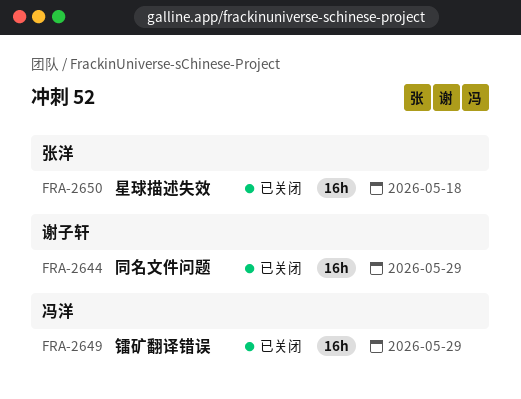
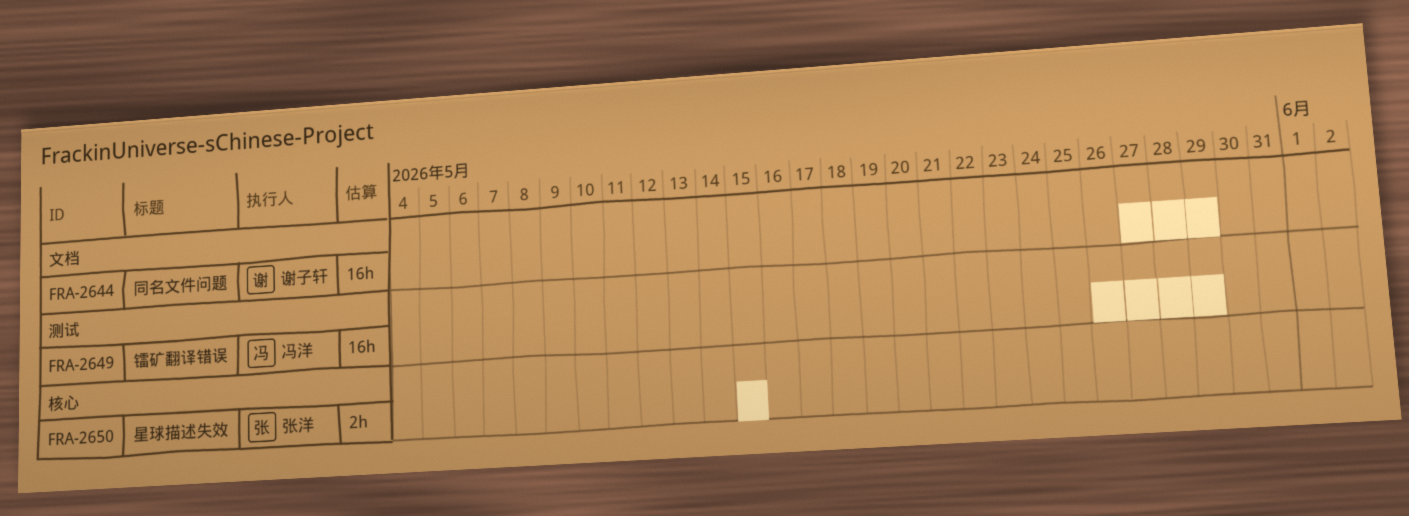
FRA-2650, estimate: 16h -> 2h
FRA-2650, due: May 18 -> May 15

